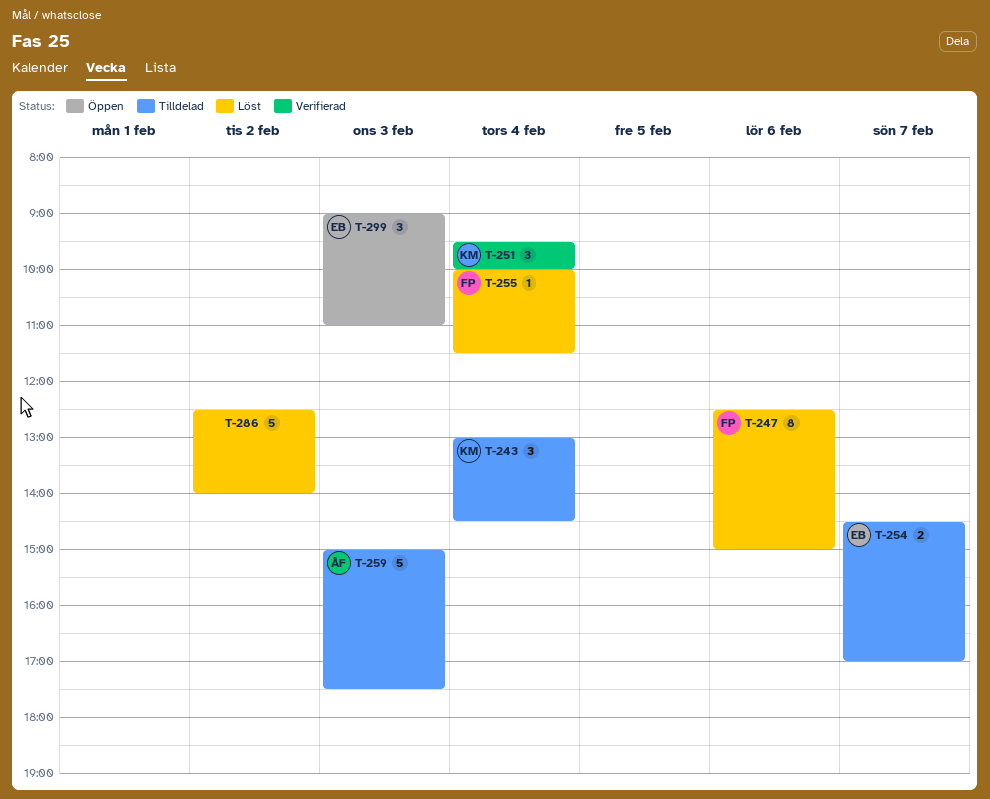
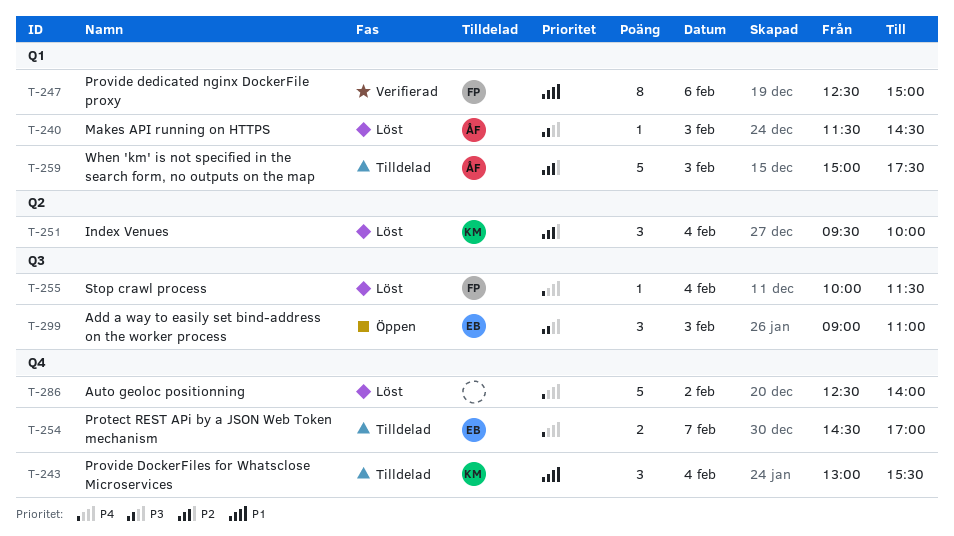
T-240: none -> present
T-243, ends: 14:30 -> 15:30
T-247, status: Löst -> Verifierad
T-251, status: Verifierad -> Löst

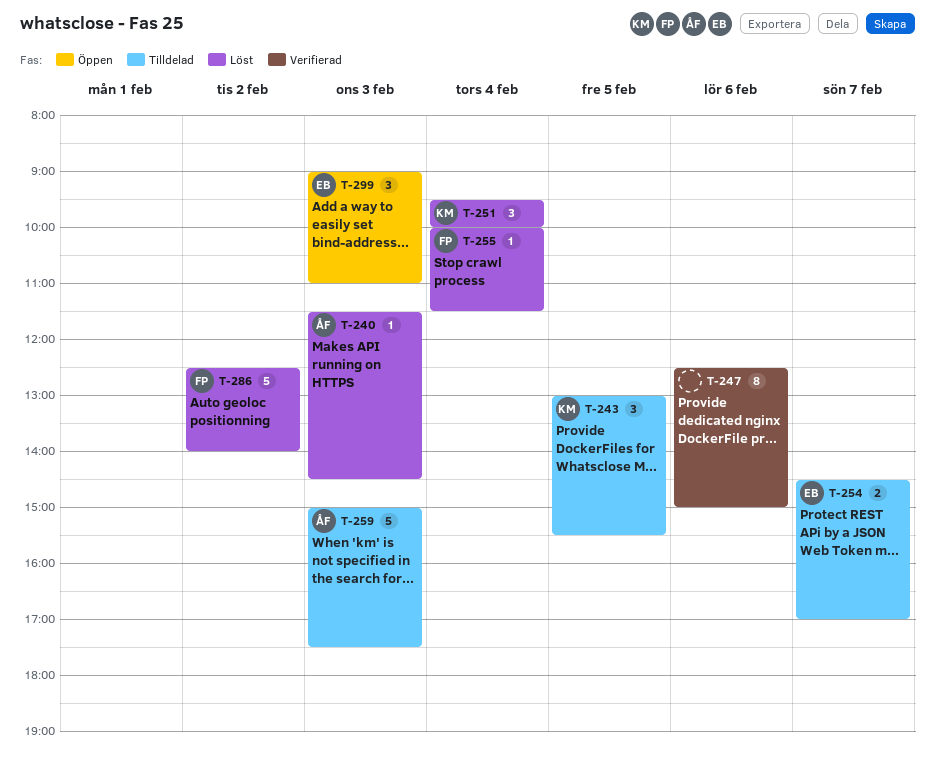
T-243, day: Feb 4 -> Feb 5
T-247, owner: FP -> none
T-286, owner: none -> FP

